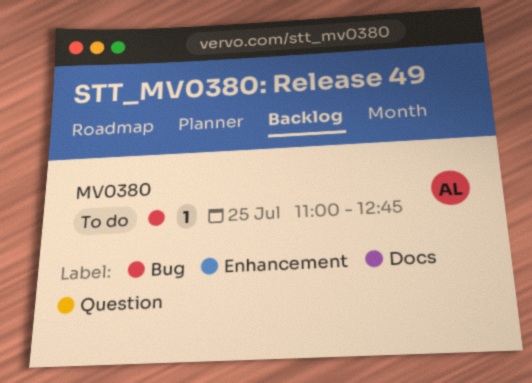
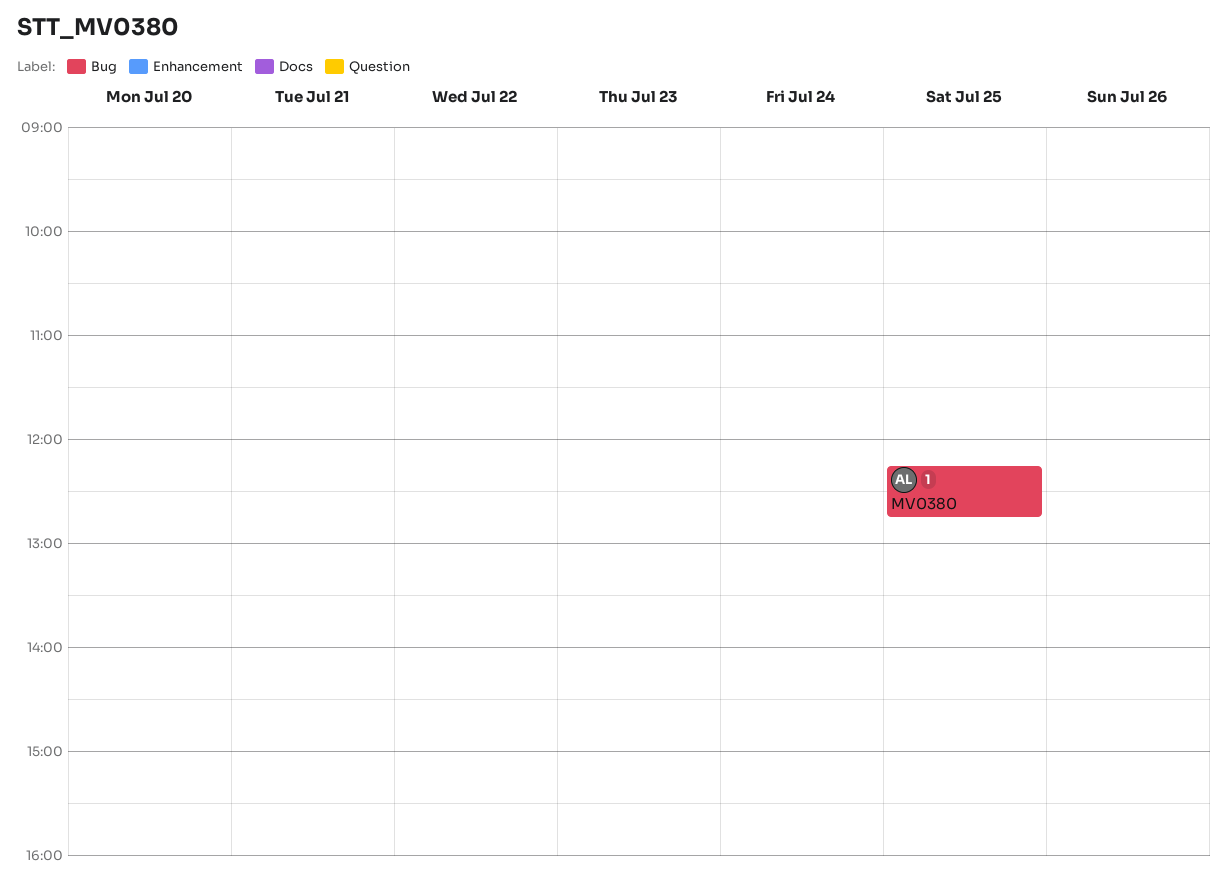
MV0380, begins: 11:00 -> 12:15

